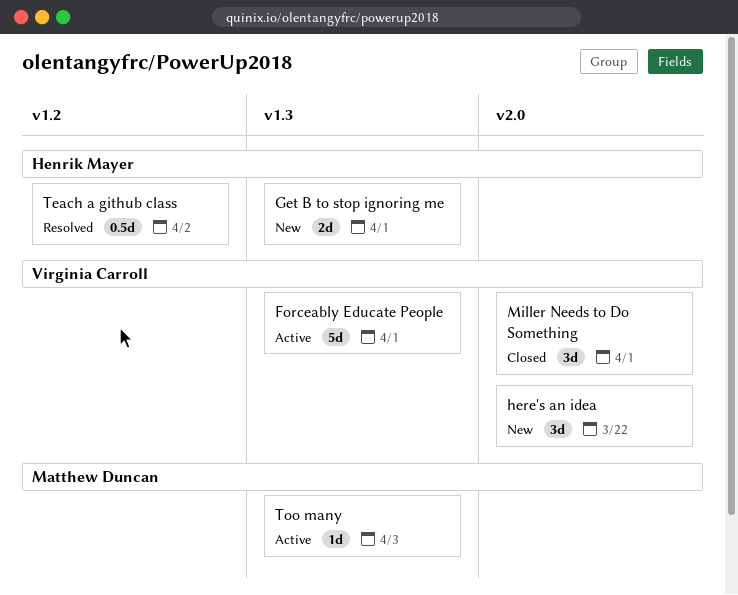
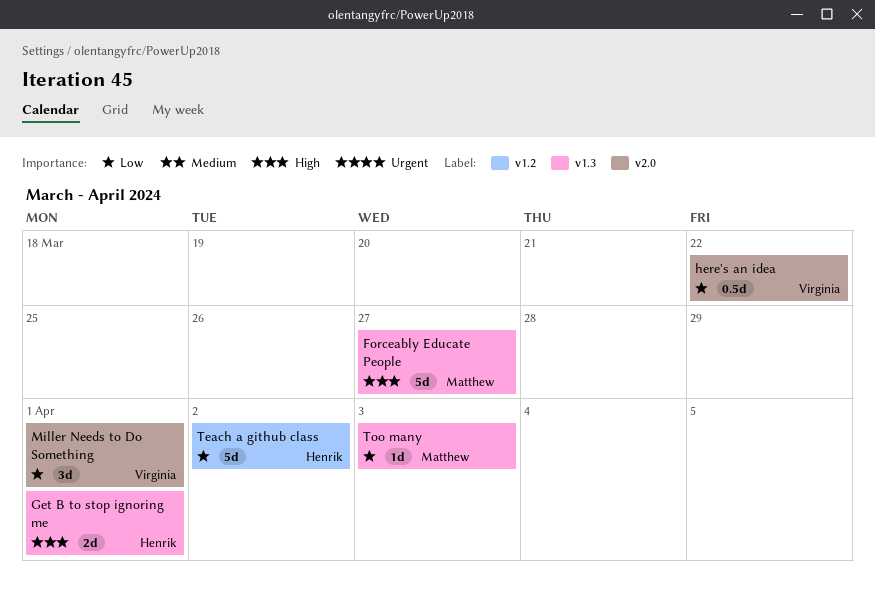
Forceably Educate People, owner: Virginia Carroll -> Matthew Duncan
Forceably Educate People, due: Apr 1 -> Mar 27
here's an idea, estimate: 3d -> 0.5d
Teach a github class, estimate: 0.5d -> 5d

